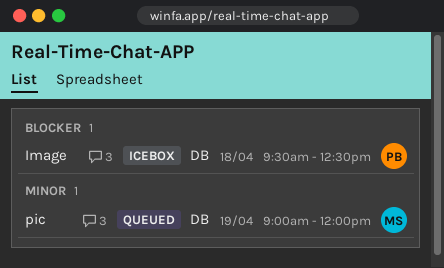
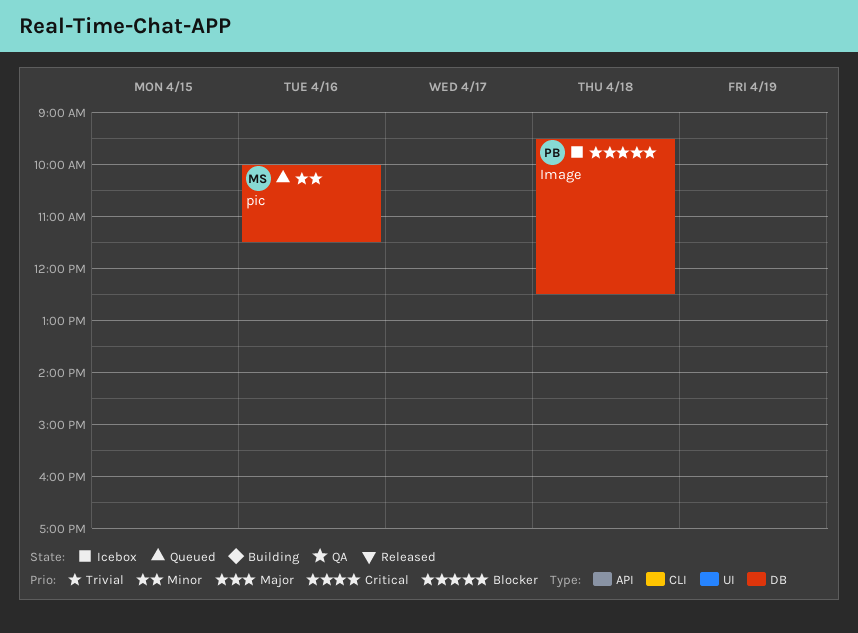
pic, day: Apr 19 -> Apr 16
pic, begins: 09:00 -> 10:00
pic, ends: 12:00 -> 11:30

